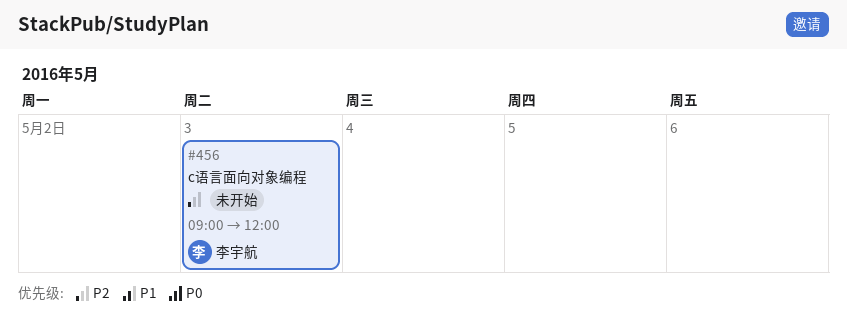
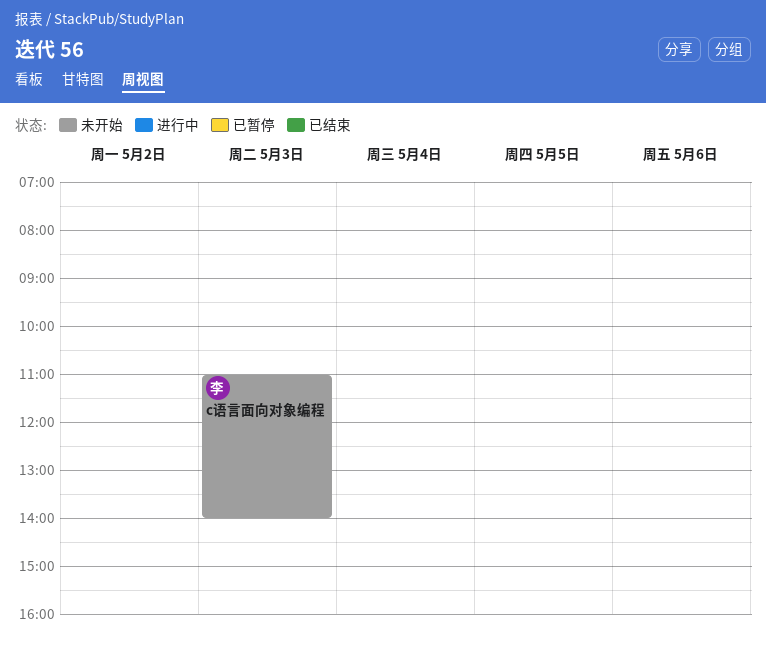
c语言面向对象编程, begins: 09:00 -> 11:00
c语言面向对象编程, ends: 12:00 -> 14:00

